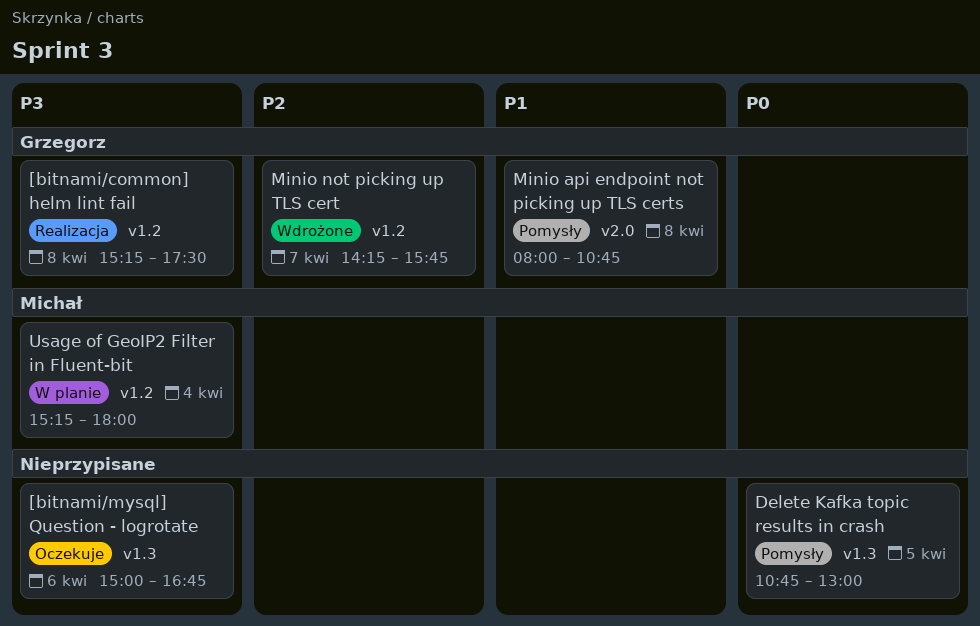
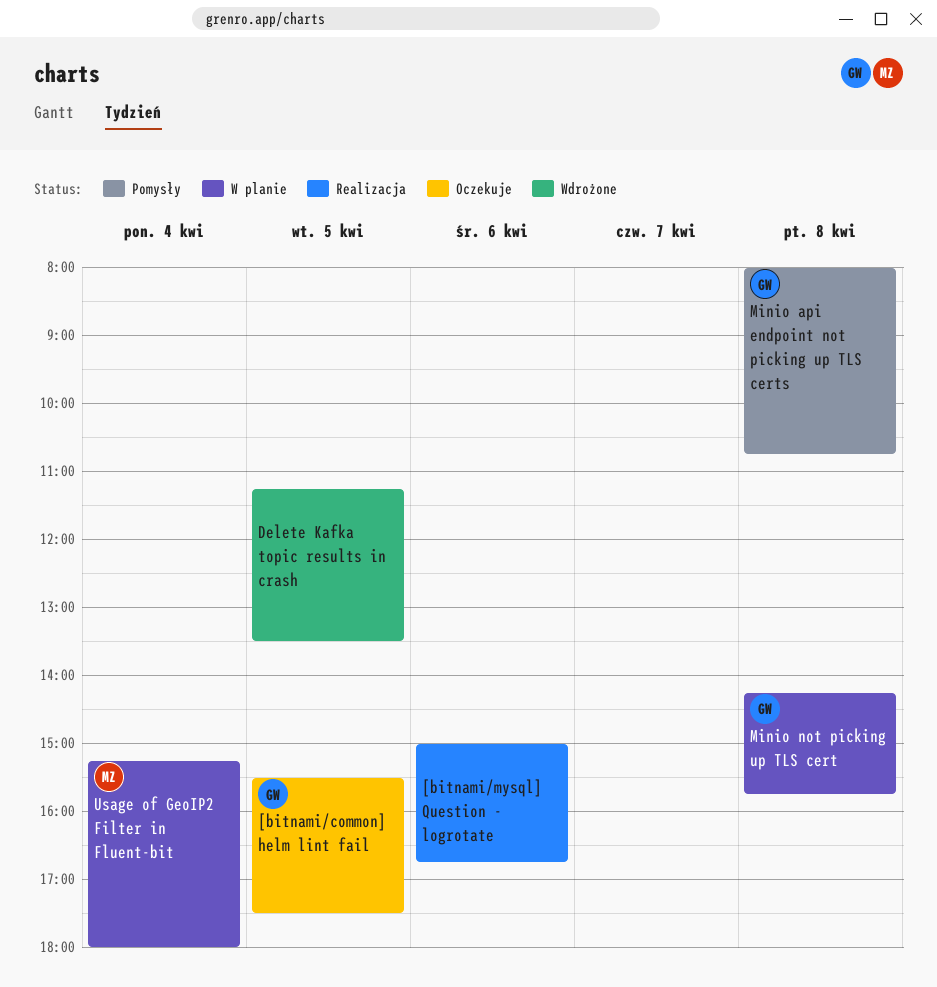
[bitnami/common] helm lint fail, status: Realizacja -> Oczekuje
[bitnami/common] helm lint fail, day: Apr 8 -> Apr 5
[bitnami/common] helm lint fail, begins: 15:15 -> 15:30
[bitnami/mysql] Question - logrotate, status: Oczekuje -> Realizacja
Delete Kafka topic results in crash, status: Pomysły -> Wdrożone
Delete Kafka topic results in crash, begins: 10:45 -> 11:15
Delete Kafka topic results in crash, ends: 13:00 -> 13:30
Minio not picking up TLS cert, status: Wdrożone -> W planie
Minio not picking up TLS cert, day: Apr 7 -> Apr 8

